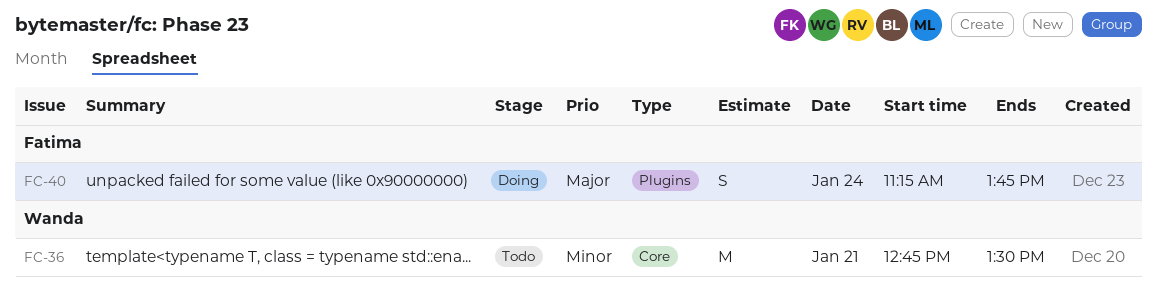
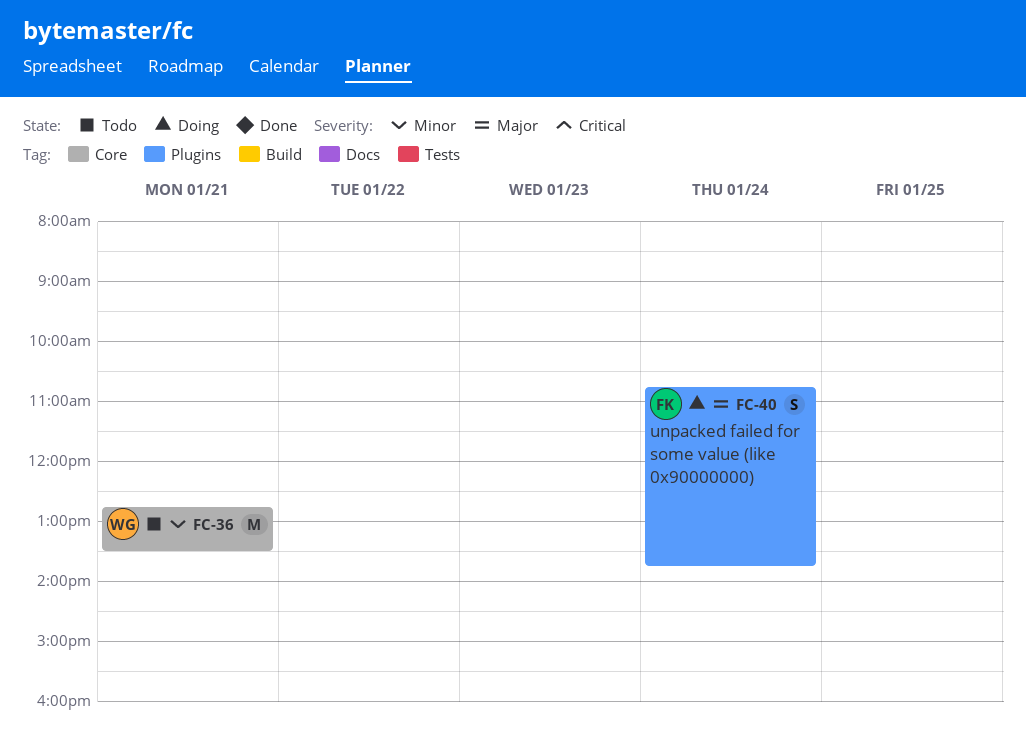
FC-40, begins: 11:15 -> 10:45

